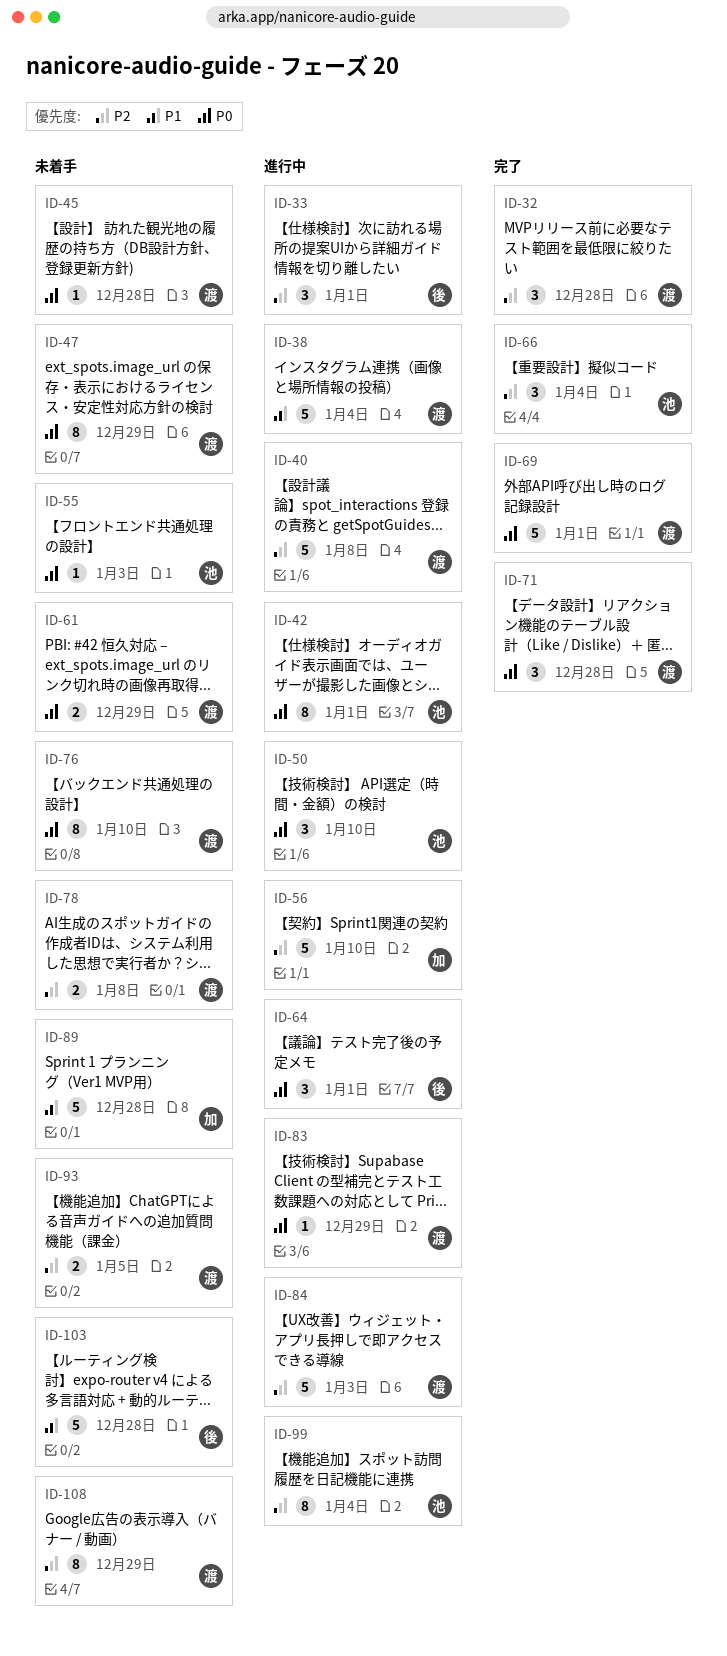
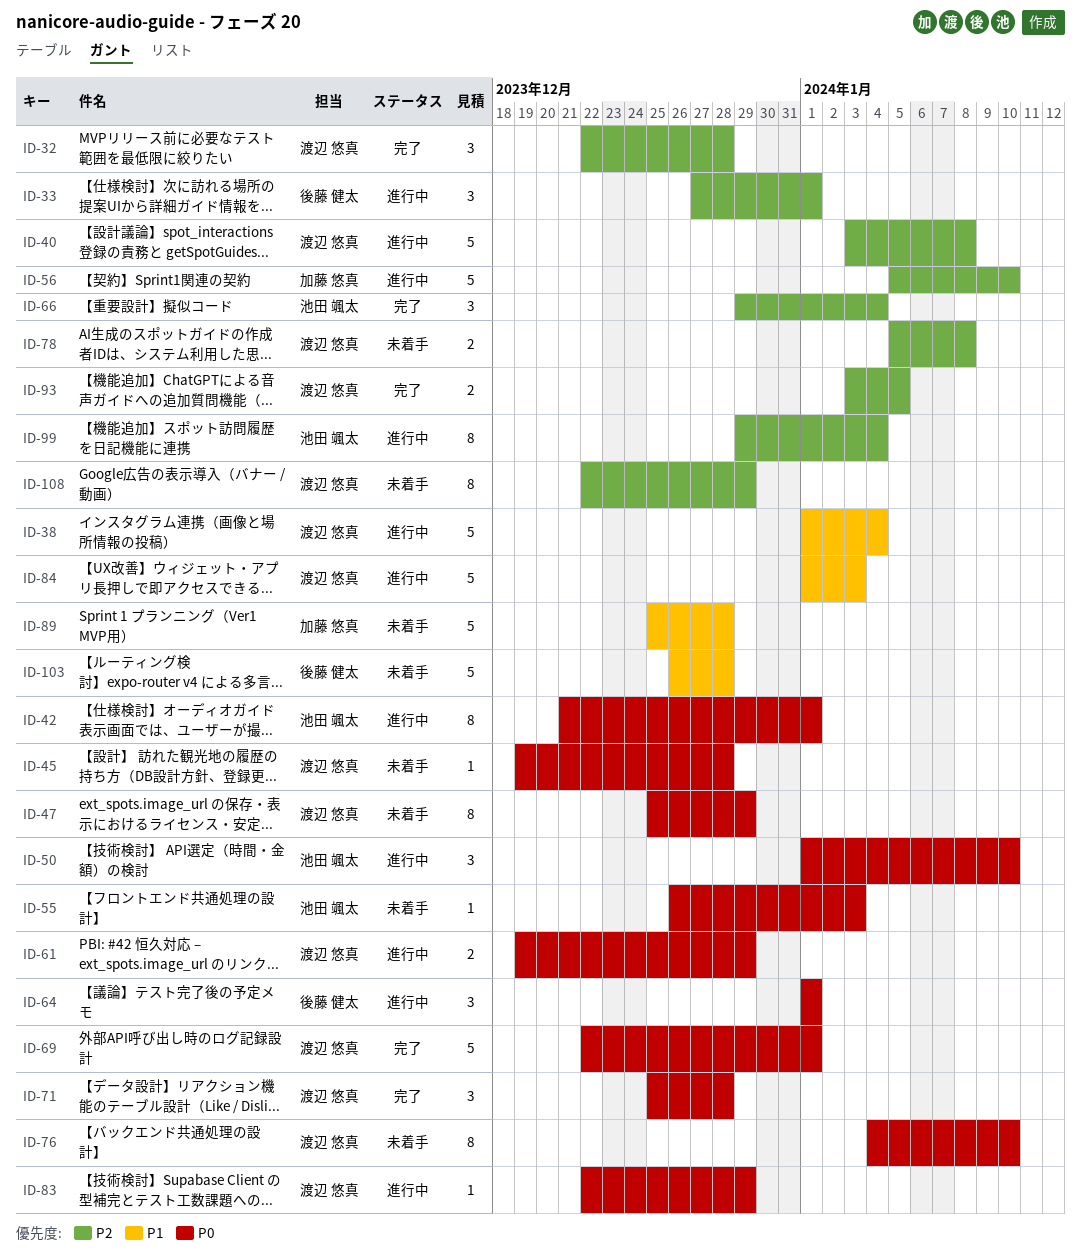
ID-61, status: 未着手 -> 進行中
ID-84, priority: P2 -> P1
ID-93, status: 未着手 -> 完了

